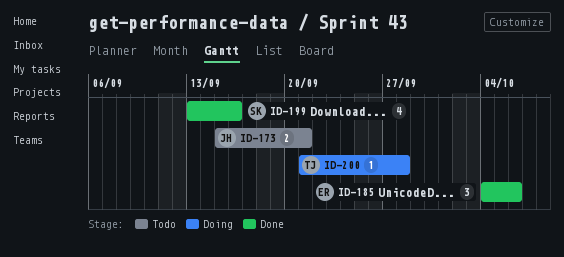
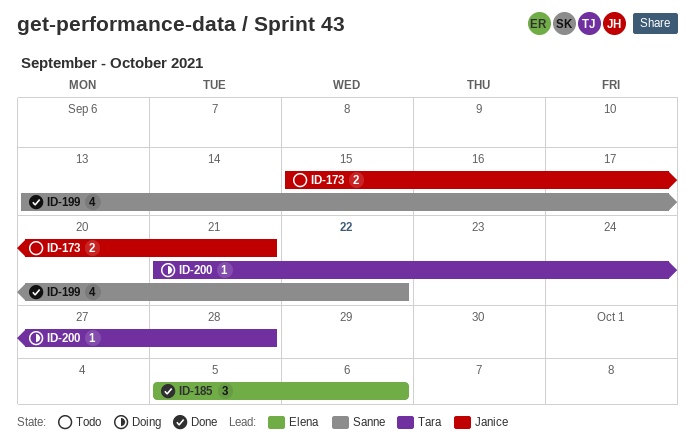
ID-185, start: Oct 4 -> Oct 5
ID-199, due: Sep 16 -> Sep 22

